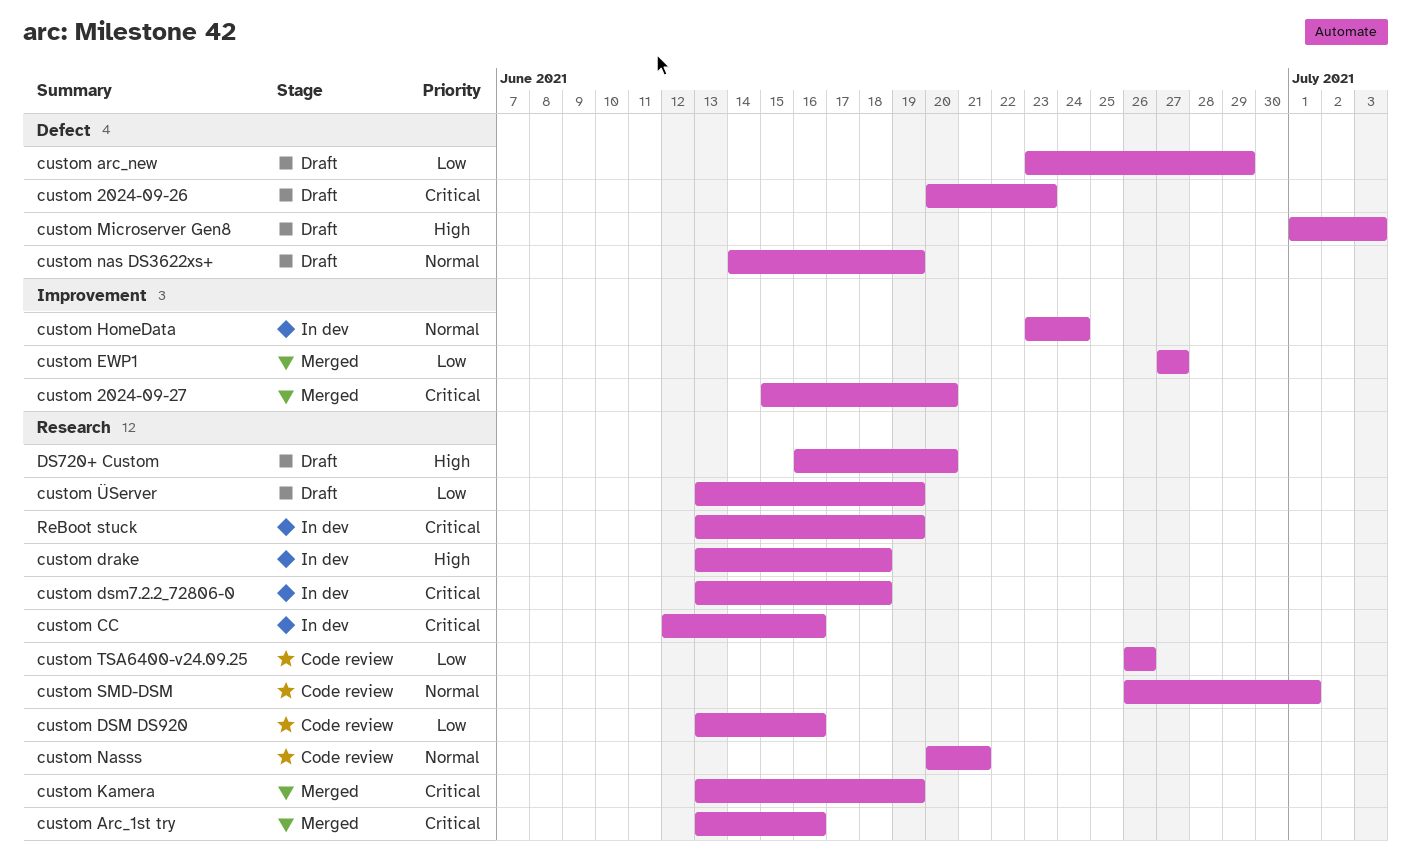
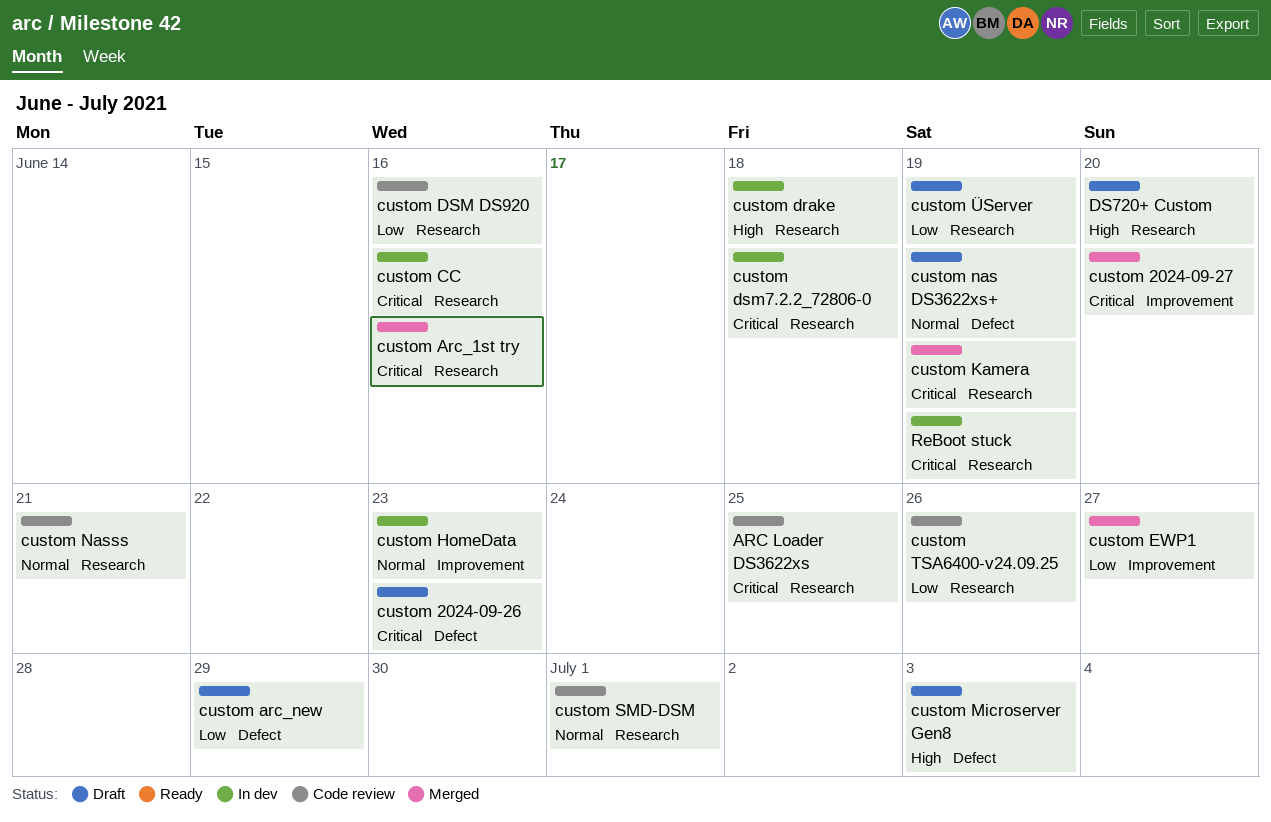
ARC Loader DS3622xs: none -> present
custom HomeData, due: Jun 24 -> Jun 23

